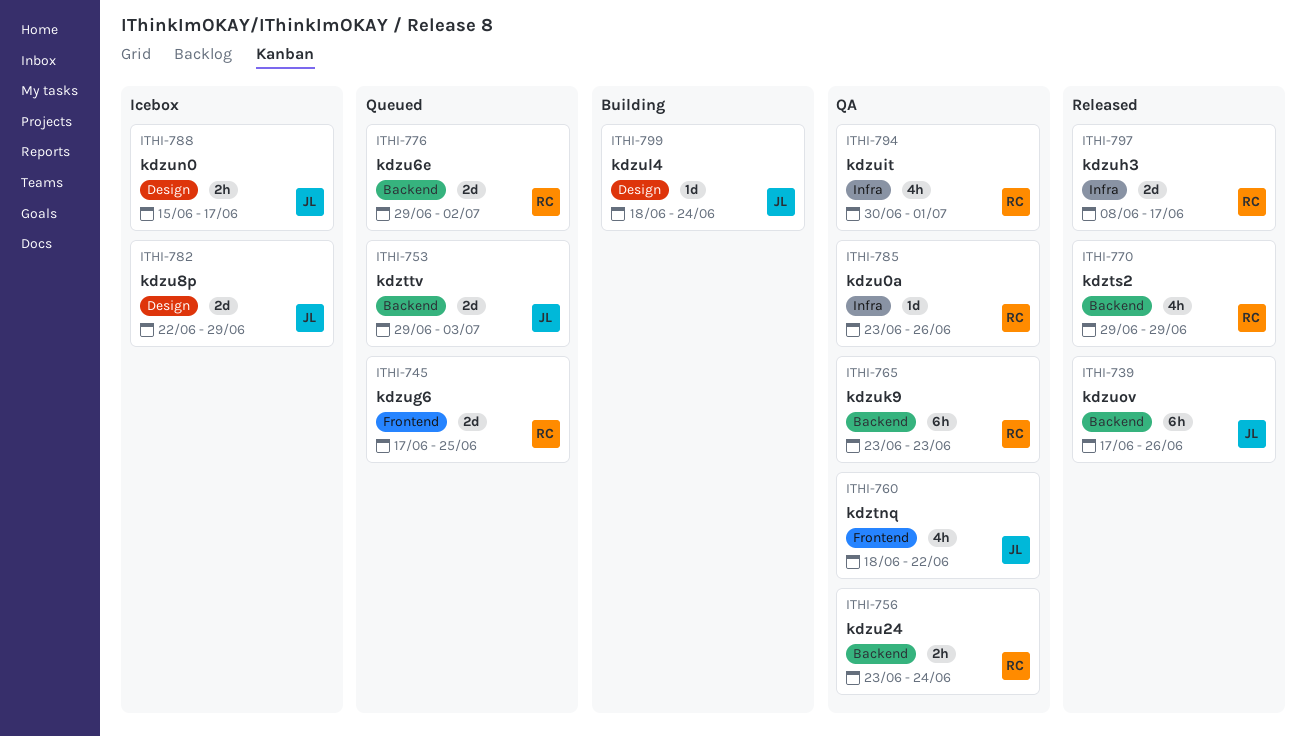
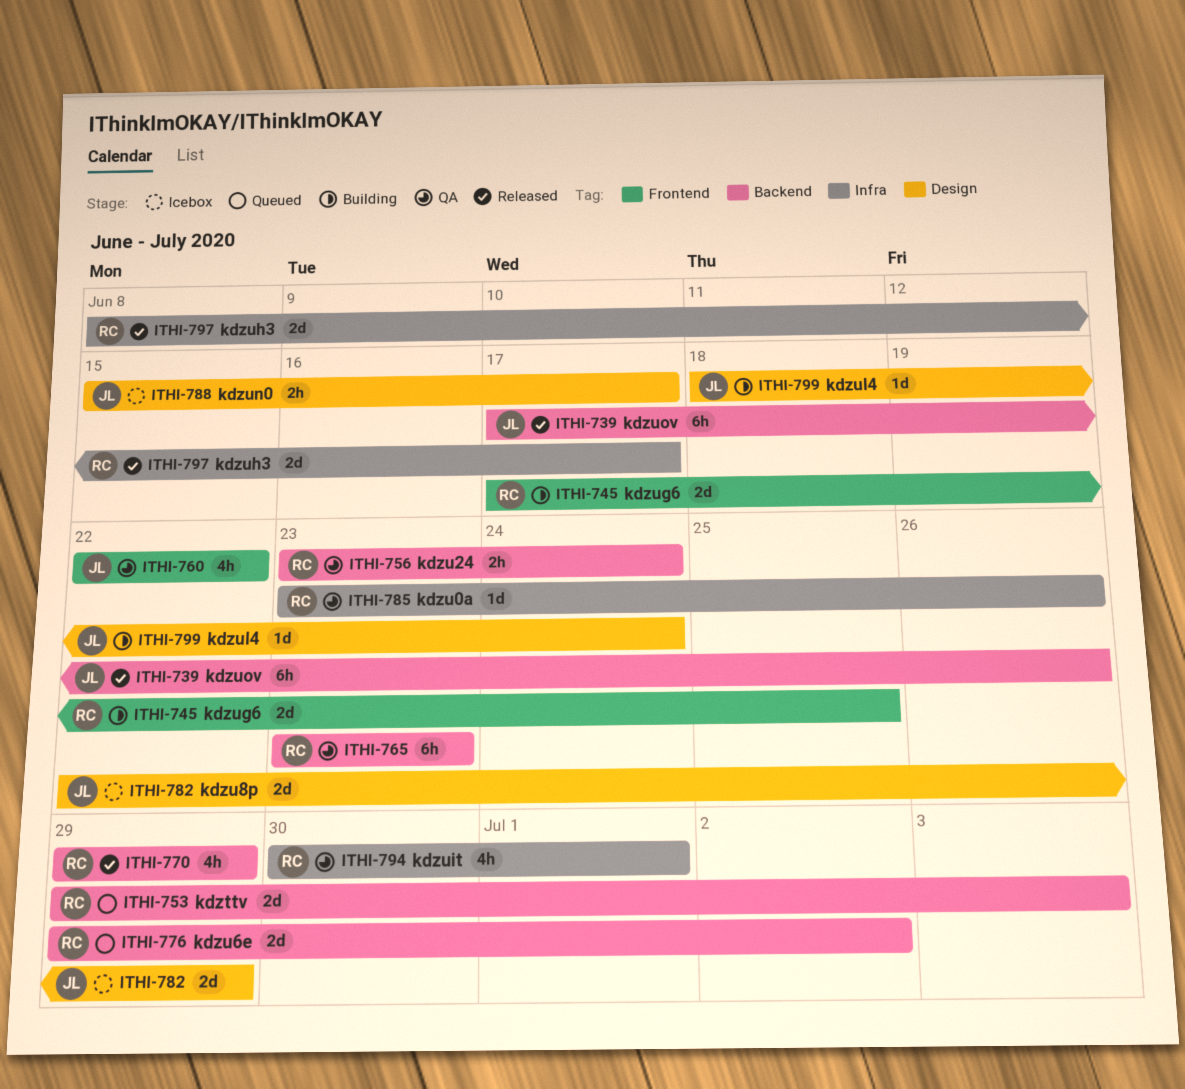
ITHI-745, status: Queued -> Building
ITHI-753, owner: JL -> RC
ITHI-760, start: Jun 18 -> Jun 22

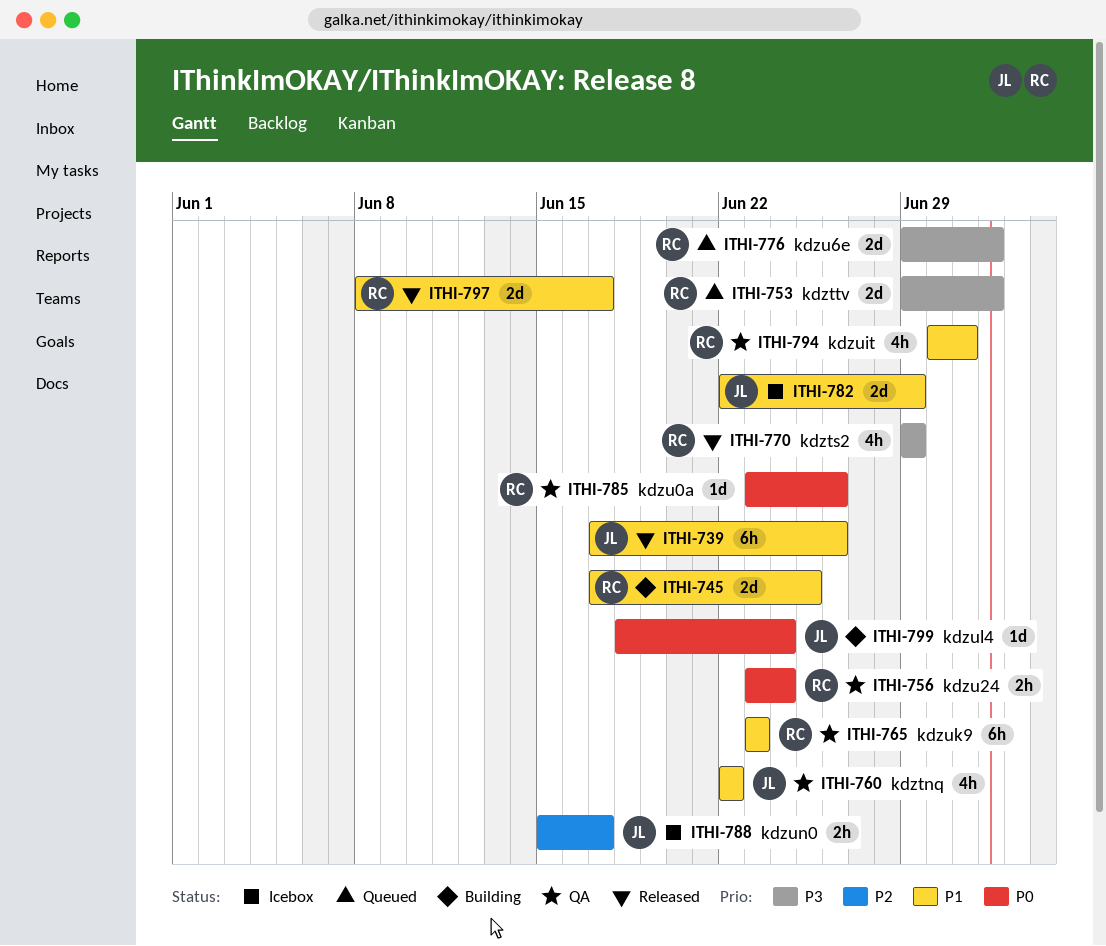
ITHI-753, due: Jul 3 -> Jul 2

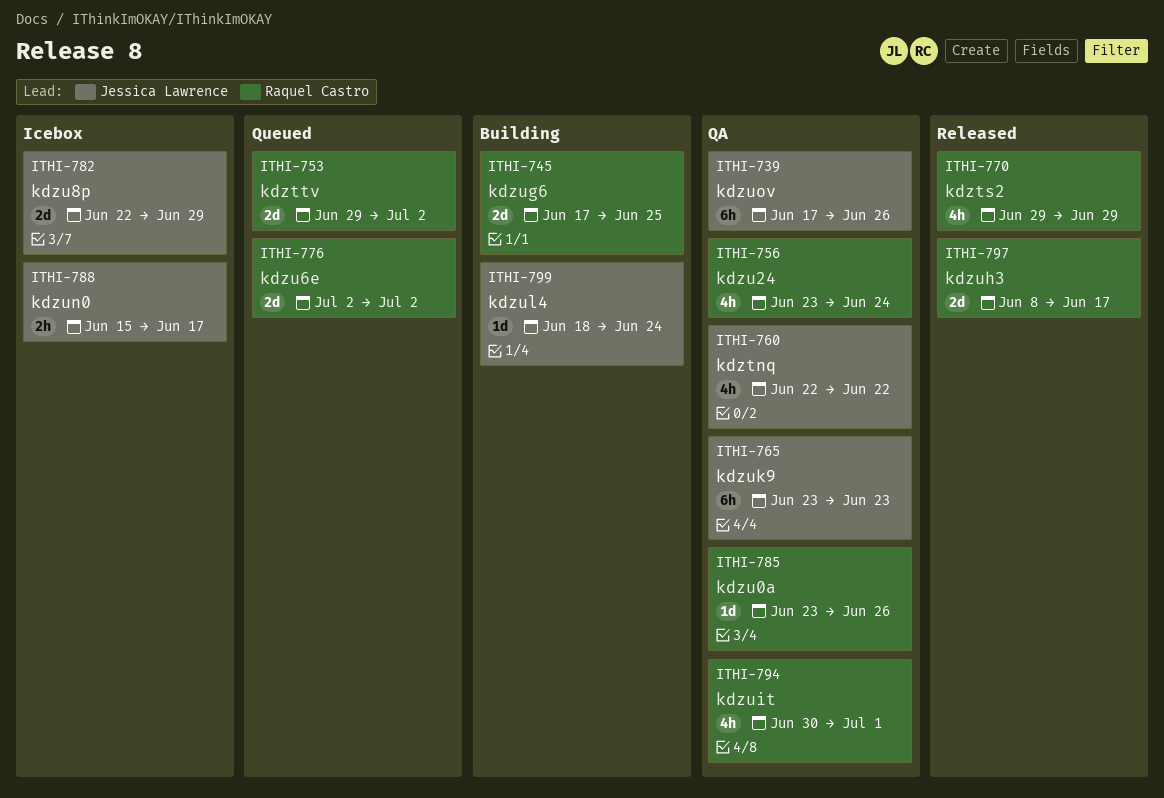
ITHI-739, status: Released -> QA
ITHI-756, estimate: 2h -> 4h
ITHI-765, owner: Raquel Castro -> Jessica Lawrence
ITHI-776, start: Jun 29 -> Jul 2

